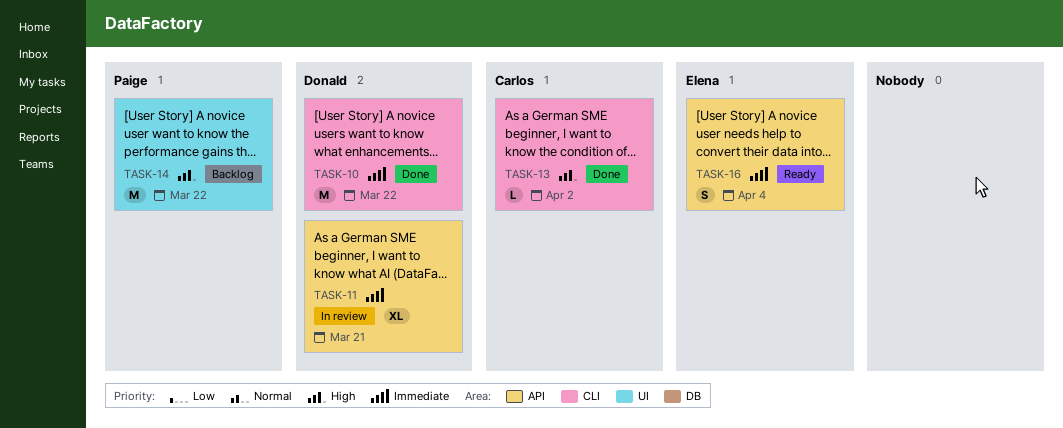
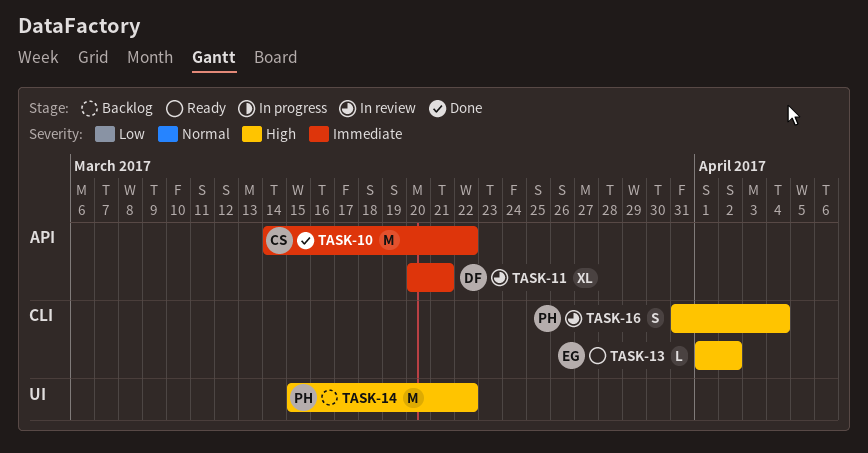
TASK-10, owner: Donald -> Carlos
TASK-10, label: CLI -> API
TASK-13, status: Done -> Ready
TASK-13, owner: Carlos -> Elena
TASK-16, status: Ready -> In review
TASK-16, owner: Elena -> Paige
TASK-16, priority: Immediate -> High
TASK-16, label: API -> CLI

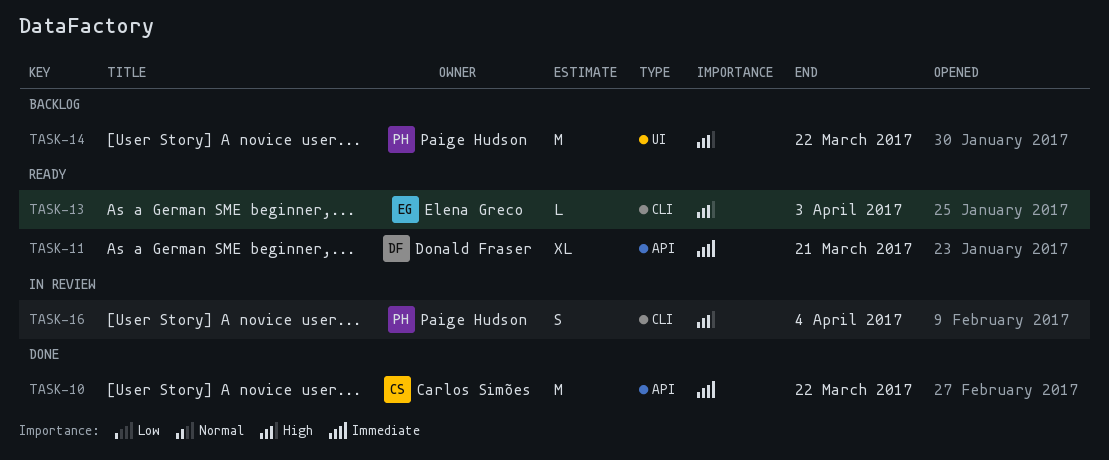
TASK-11, status: In review -> Ready
TASK-13, due: Apr 2 -> Apr 3

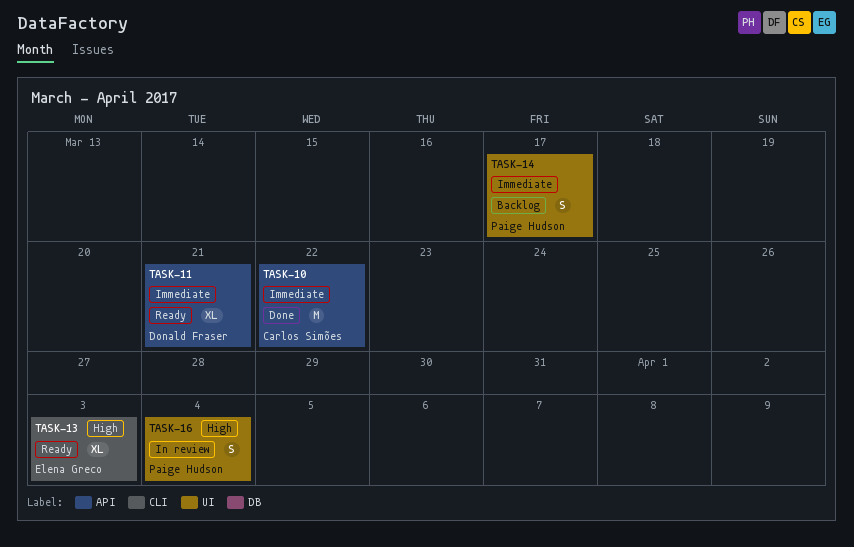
TASK-13, estimate: L -> XL
TASK-14, priority: High -> Immediate
TASK-14, estimate: M -> S
TASK-14, due: Mar 22 -> Mar 17
TASK-16, label: CLI -> UI

